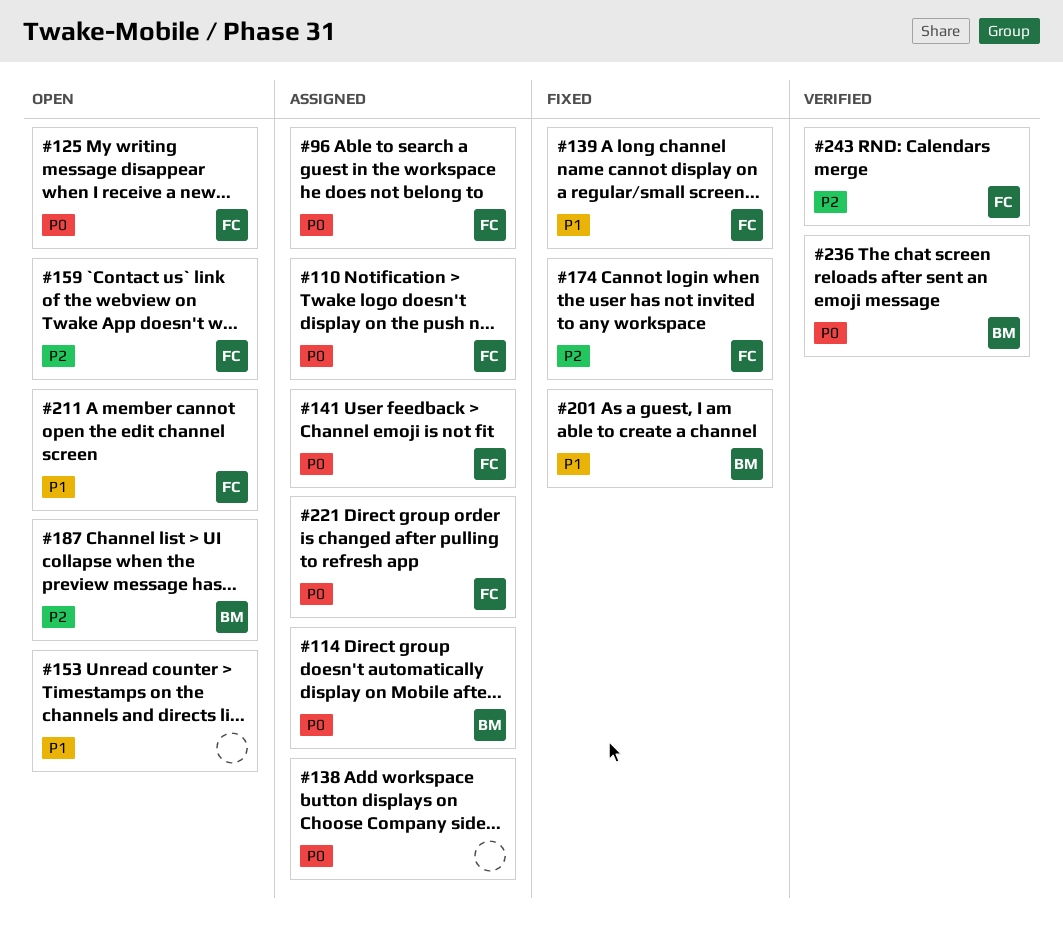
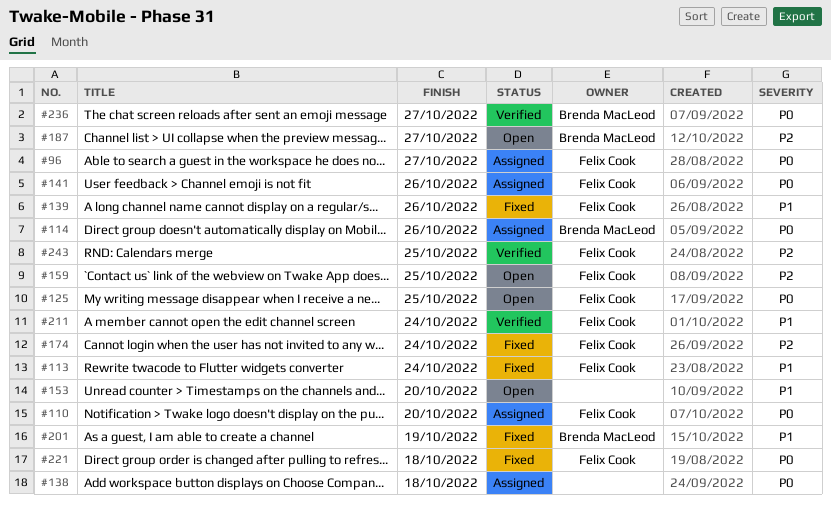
#113: none -> present
#211, status: Open -> Verified
#221, status: Assigned -> Fixed

